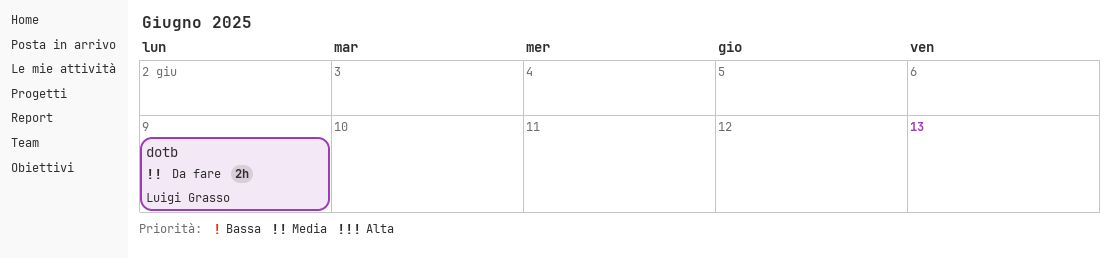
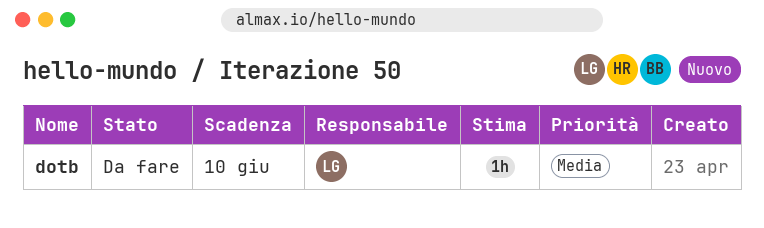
dotb, estimate: 2h -> 1h
dotb, due: Jun 9 -> Jun 10

